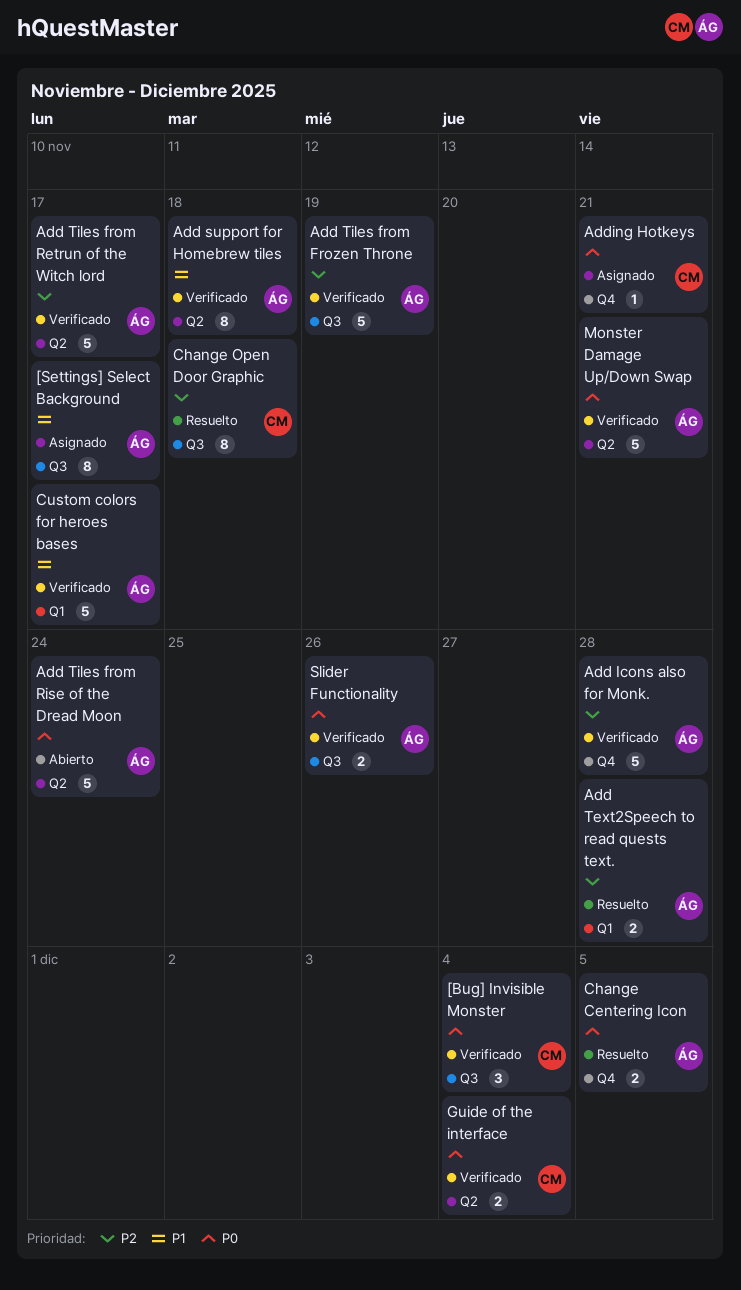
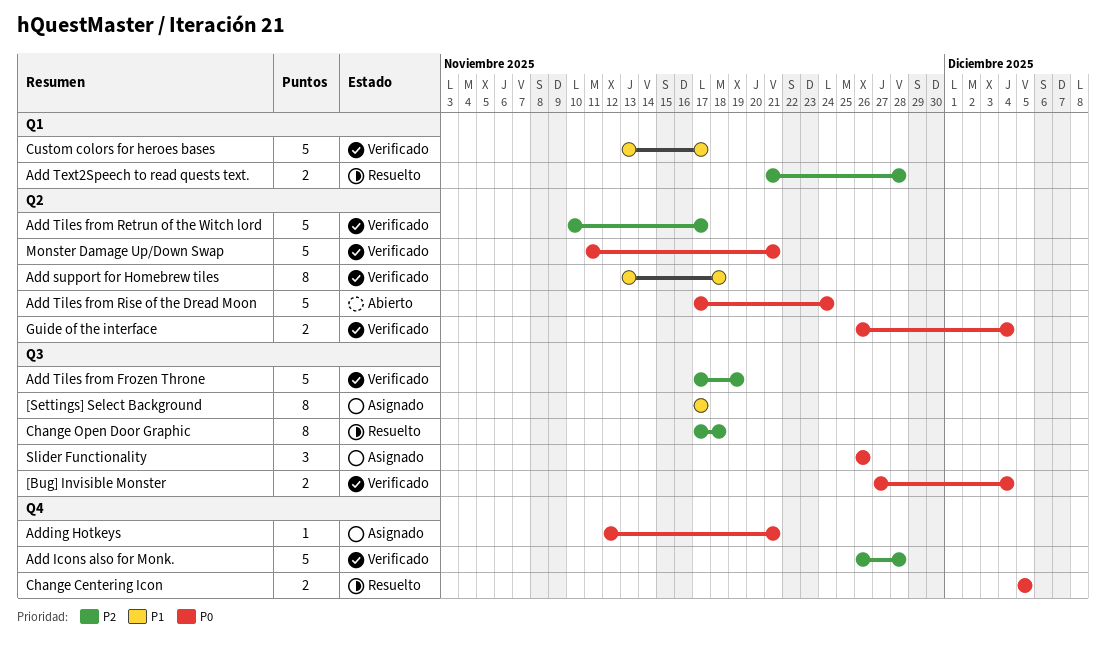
[Bug] Invisible Monster, estimate: 3 -> 2
Slider Functionality, status: Verificado -> Asignado
Slider Functionality, estimate: 2 -> 3

